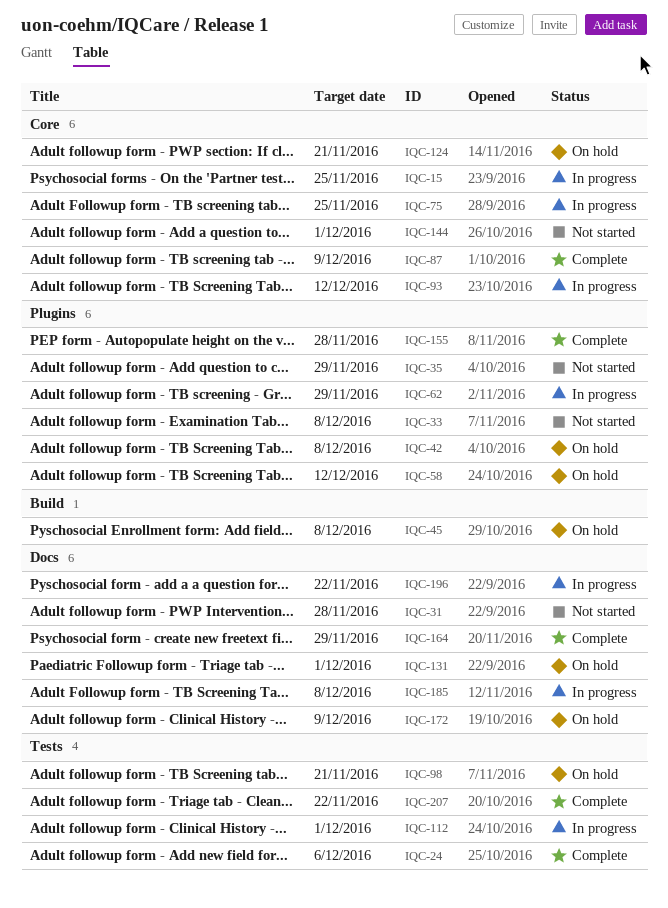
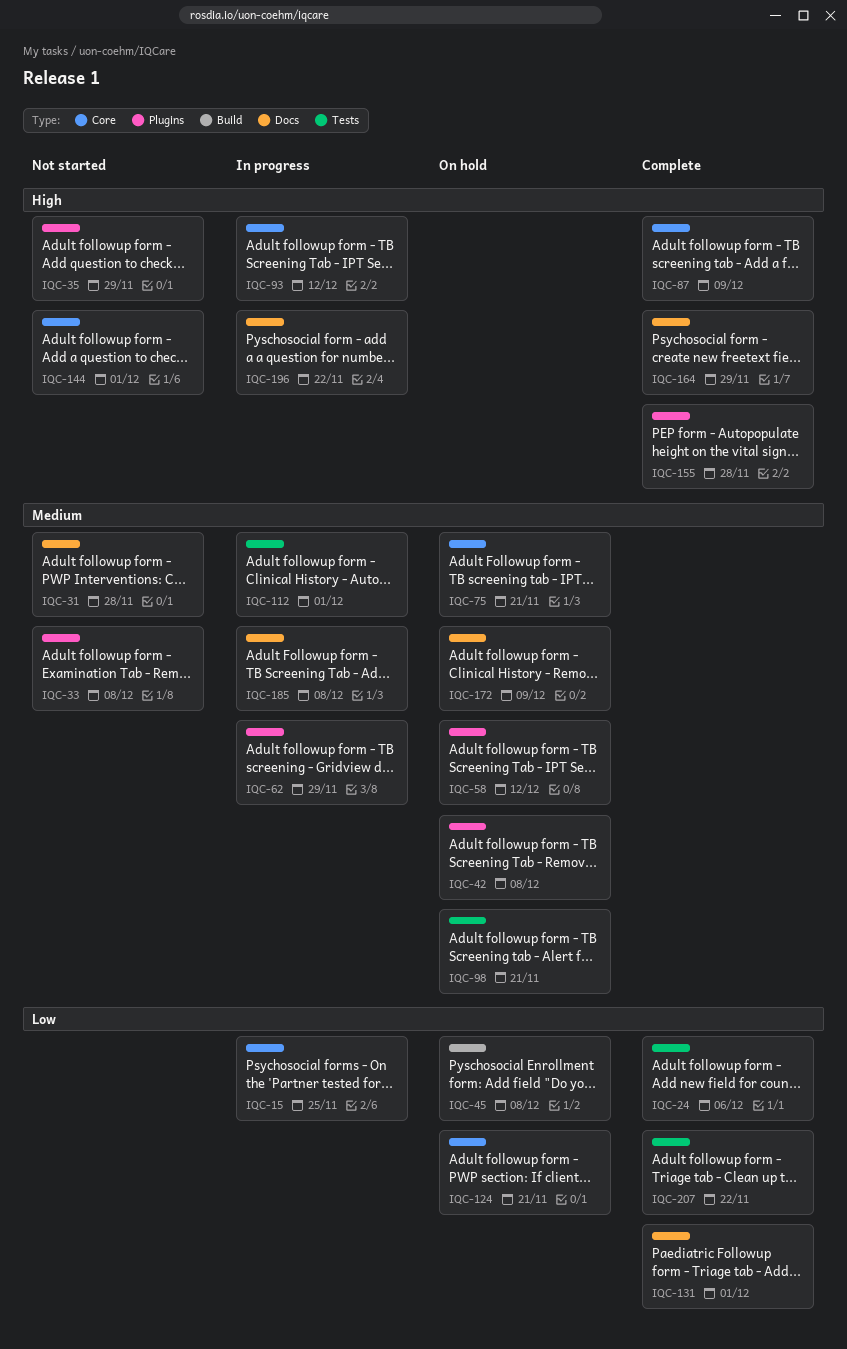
IQC-75, status: In progress -> On hold
IQC-75, due: Nov 25 -> Nov 21
IQC-131, status: On hold -> Complete

